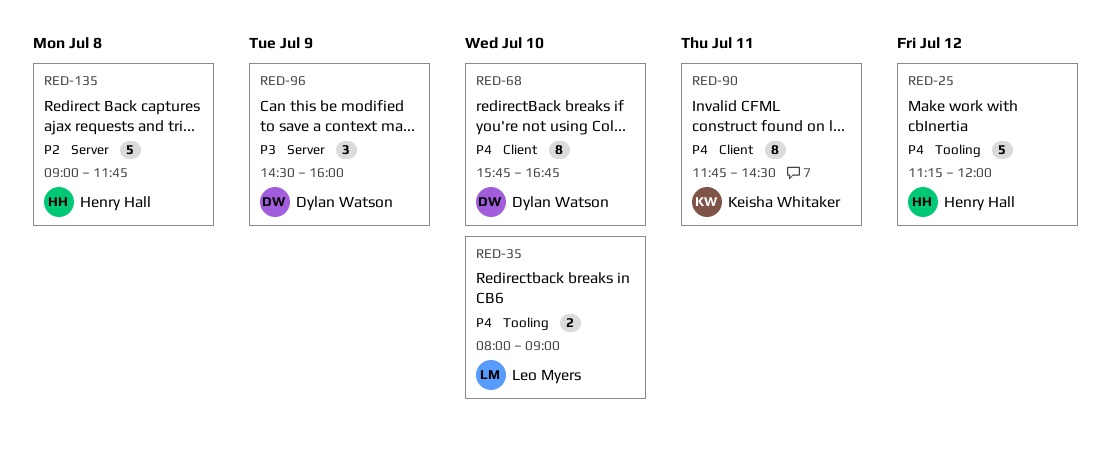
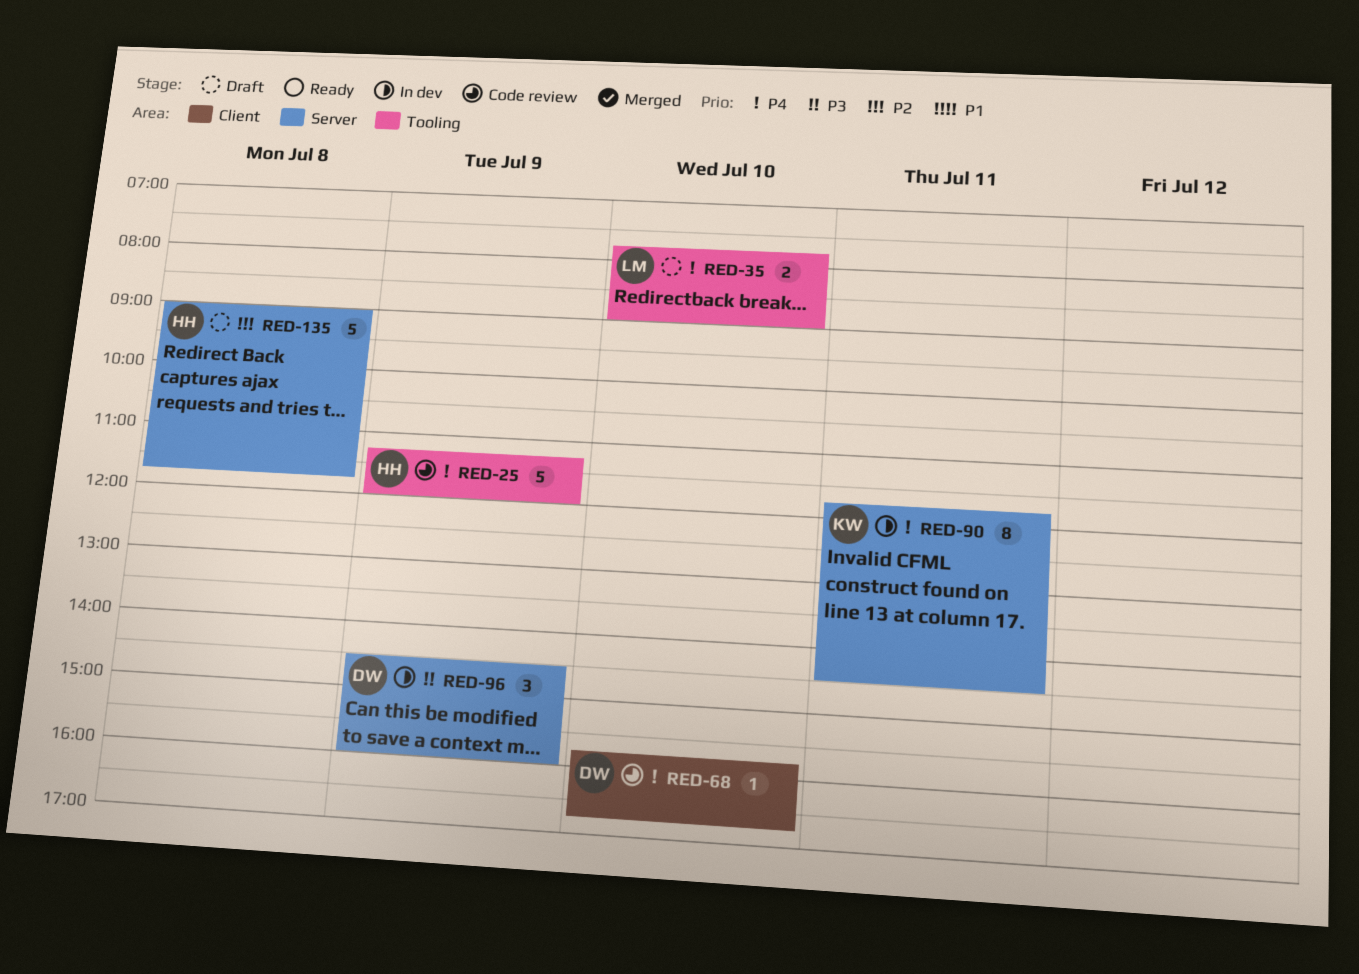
RED-25, day: Jul 12 -> Jul 9
RED-35, begins: 08:00 -> 07:45
RED-68, estimate: 8 -> 1
RED-90, label: Client -> Server

